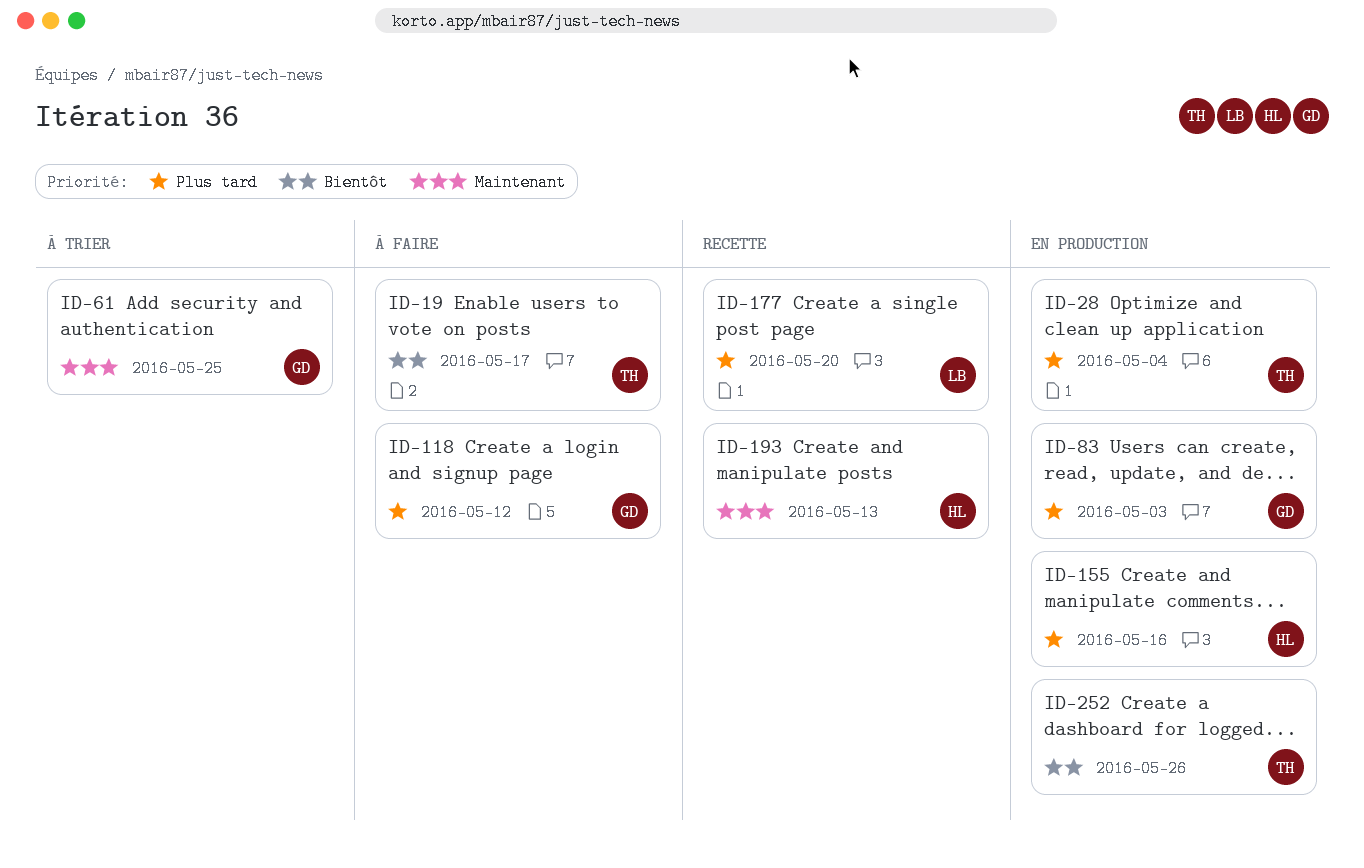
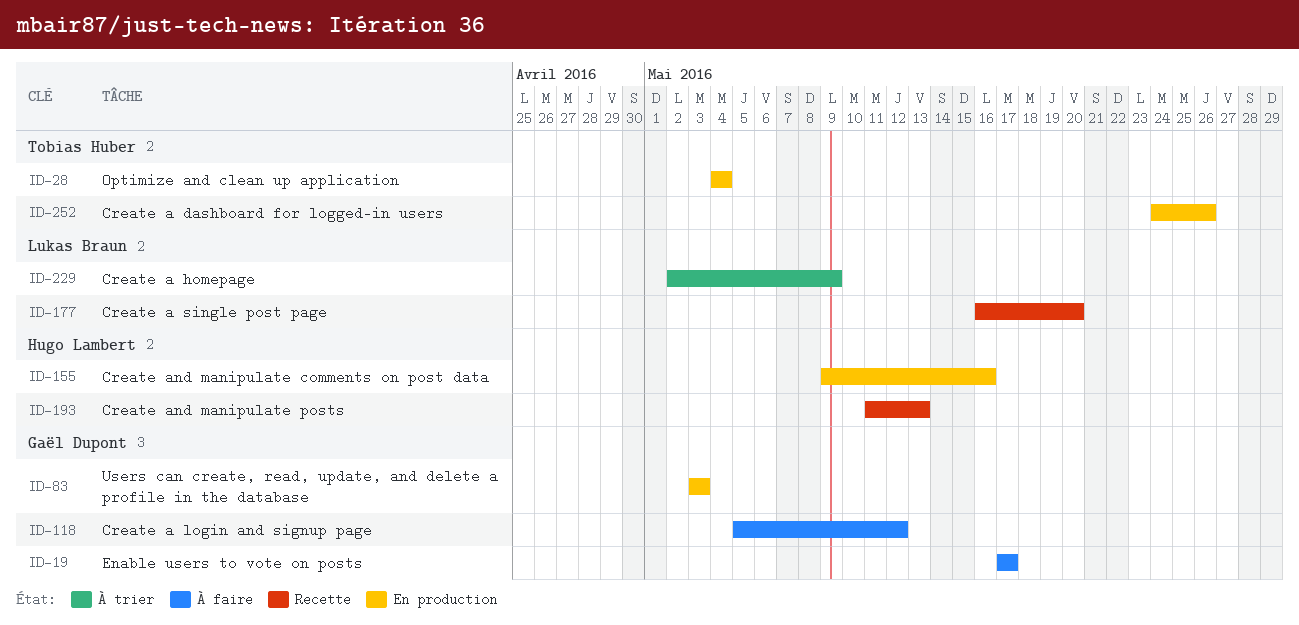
ID-19, owner: Tobias Huber -> Gaël Dupont
ID-61: present -> none
ID-229: none -> present

